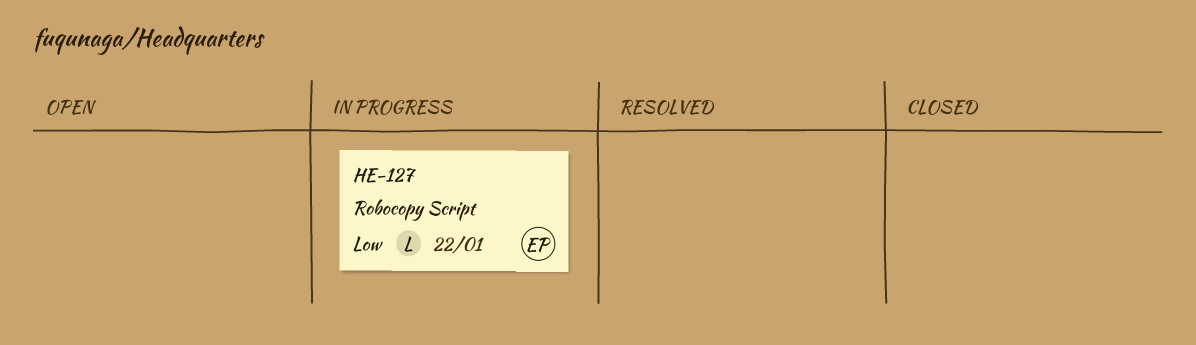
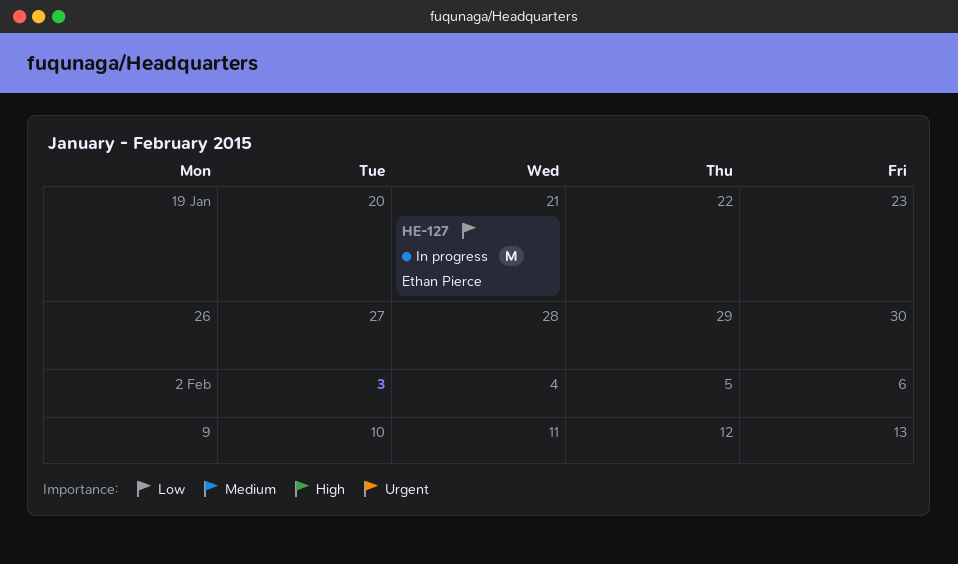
HE-127, estimate: L -> M
HE-127, due: Jan 22 -> Jan 21

